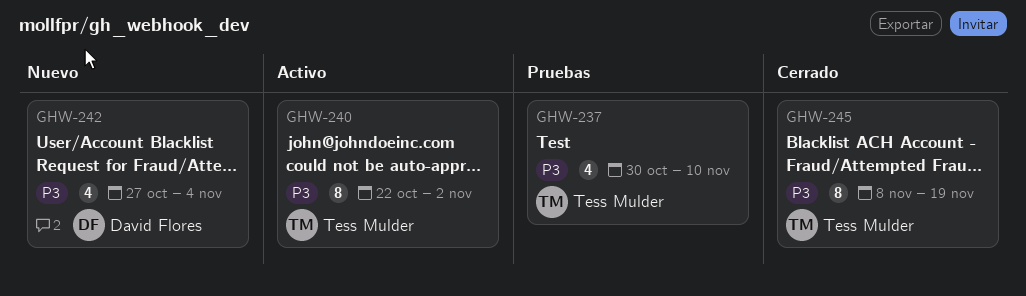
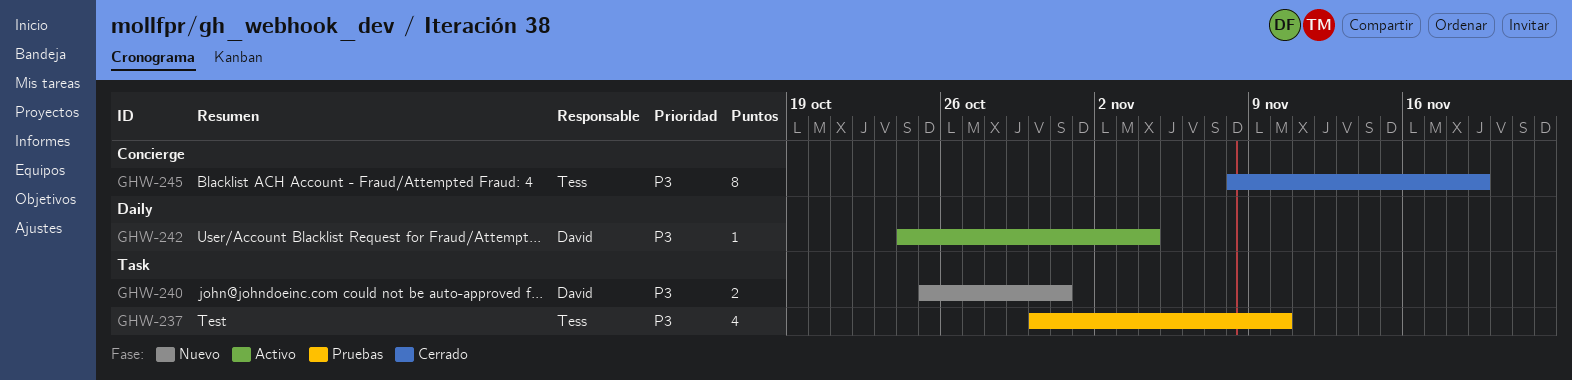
GHW-240, status: Activo -> Nuevo
GHW-240, owner: Tess Mulder -> David Flores
GHW-240, estimate: 8 -> 2
GHW-240, start: Oct 22 -> Oct 25
GHW-240, due: Nov 2 -> Oct 31
GHW-242, status: Nuevo -> Activo
GHW-242, estimate: 4 -> 1
GHW-242, start: Oct 27 -> Oct 24

